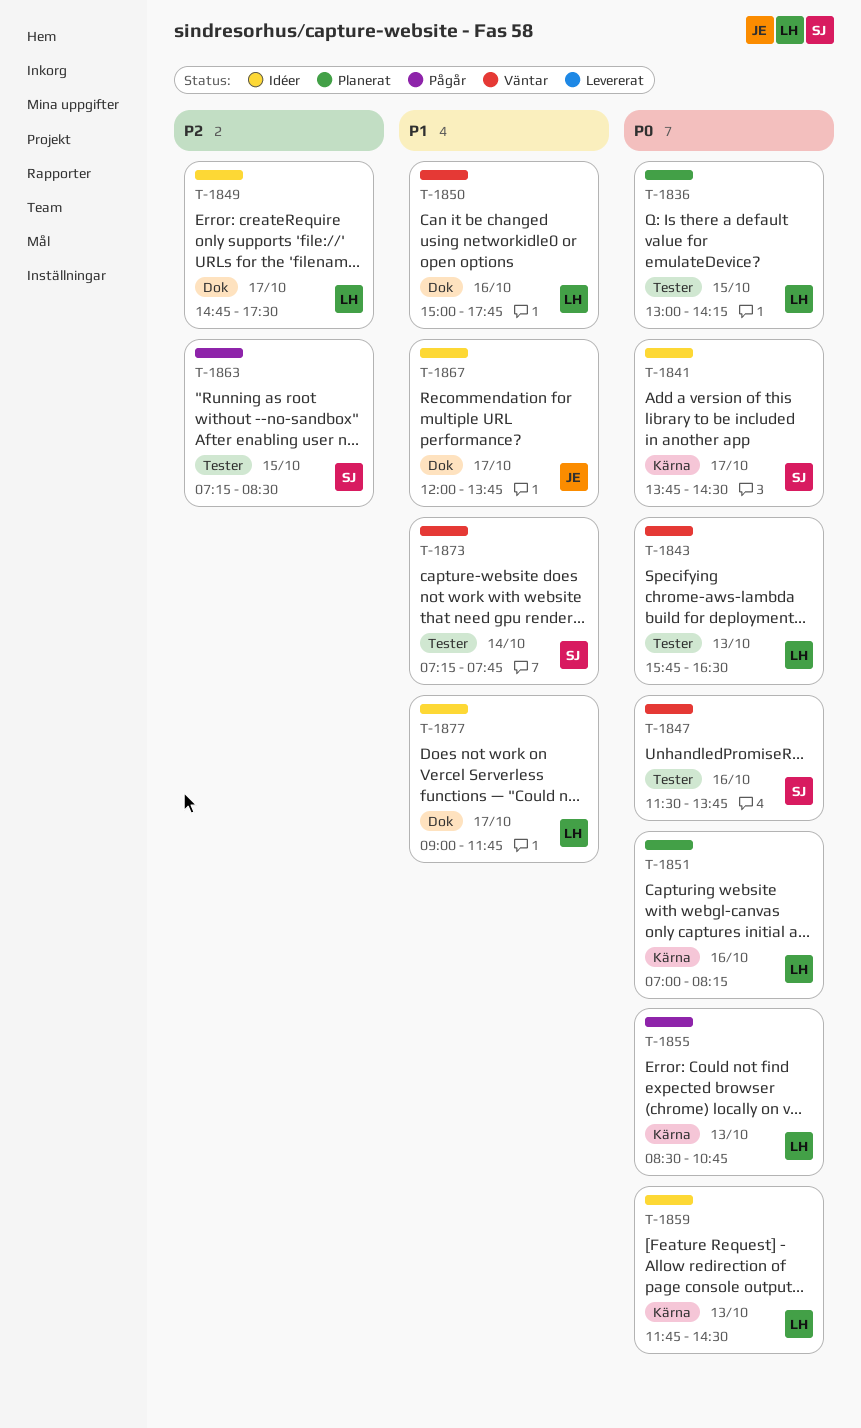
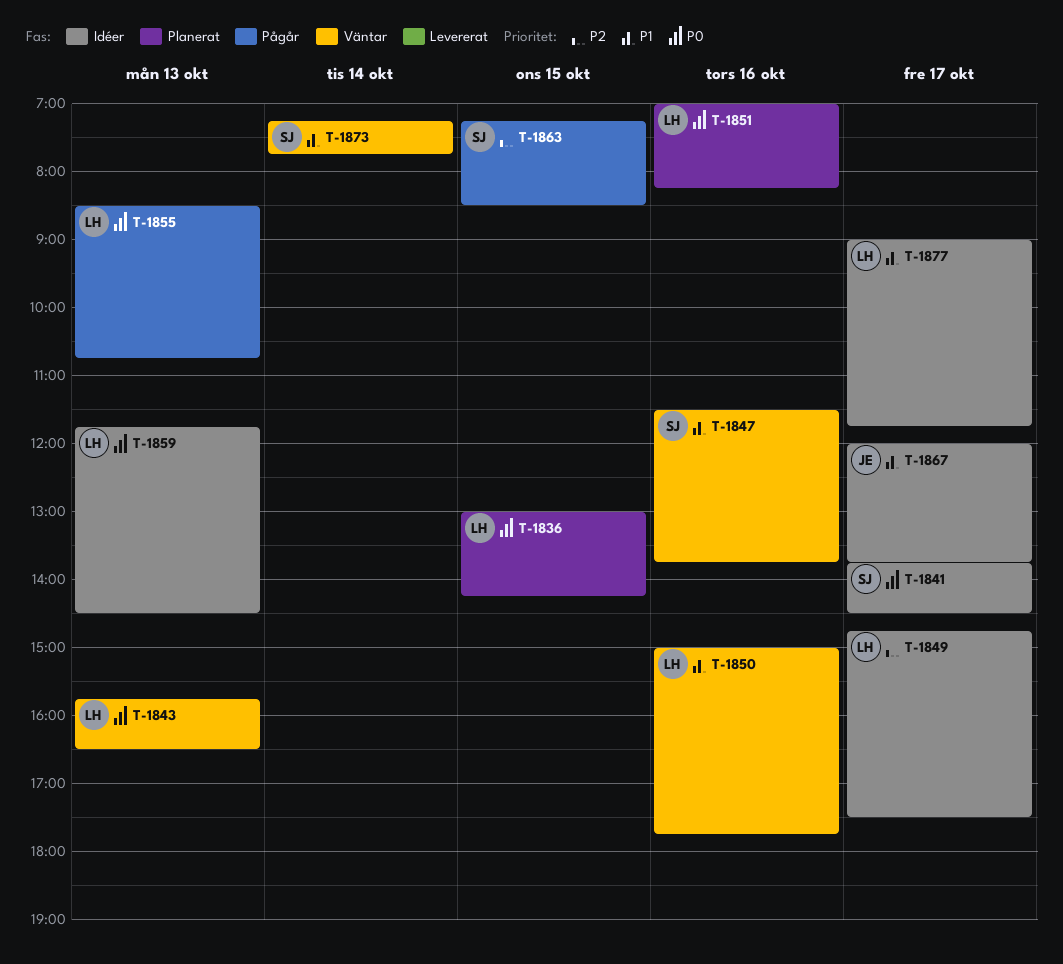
T-1847, priority: P0 -> P1

